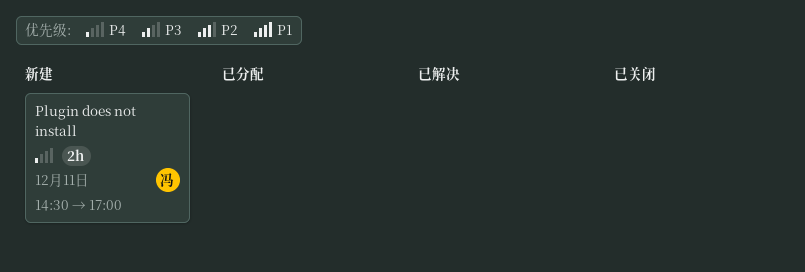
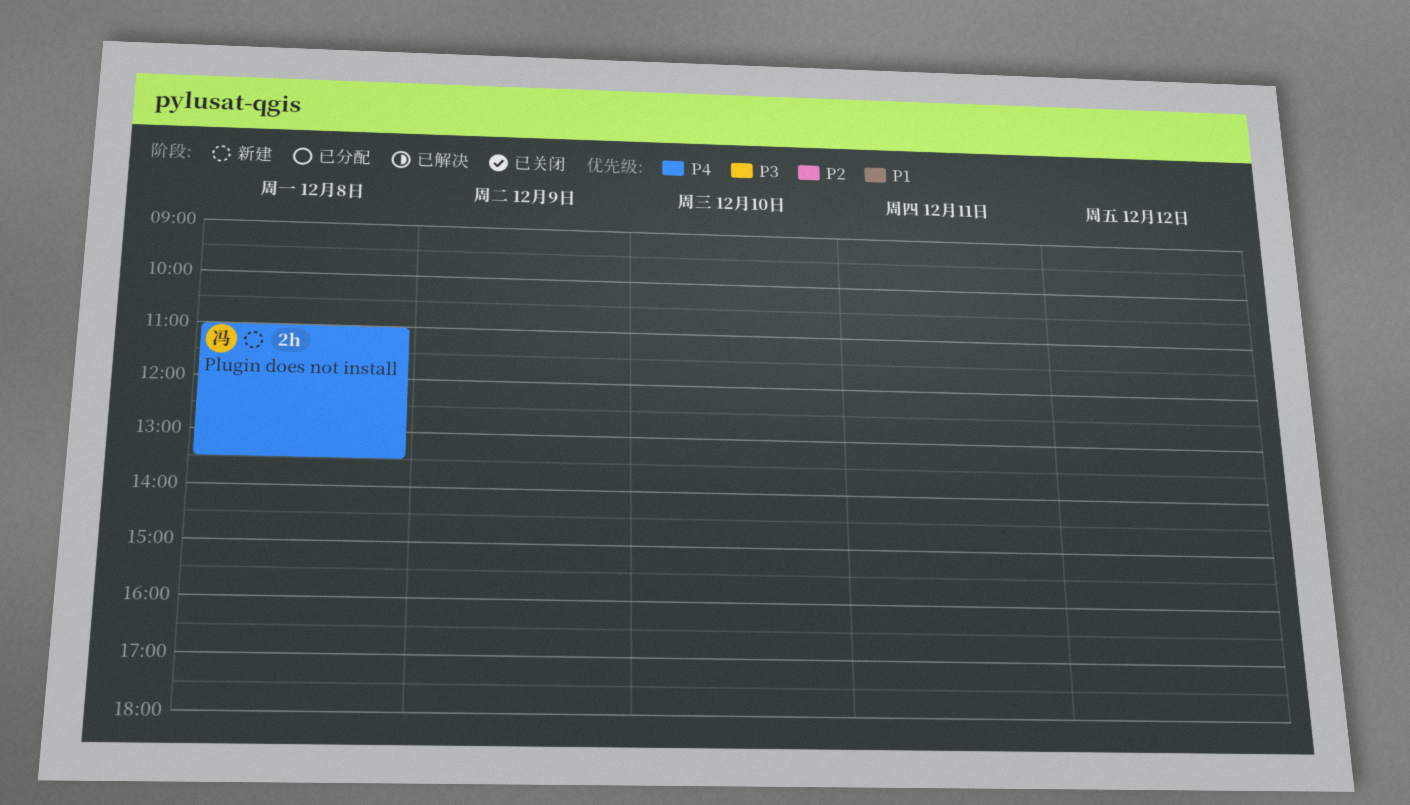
Plugin does not install, day: Dec 11 -> Dec 8
Plugin does not install, begins: 14:30 -> 11:00
Plugin does not install, ends: 17:00 -> 13:30

